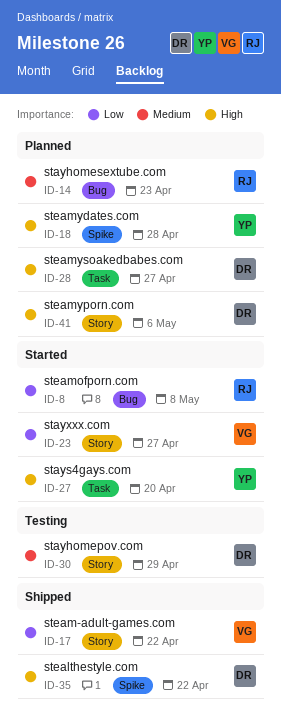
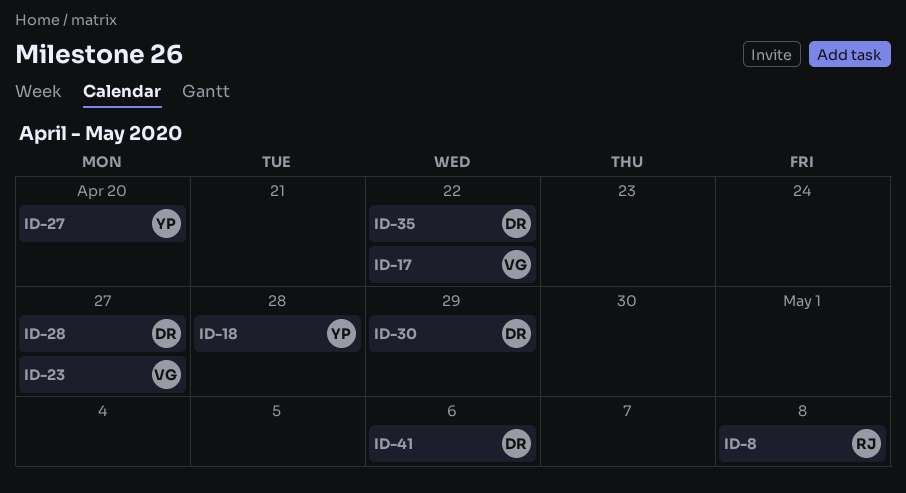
ID-14: present -> none

